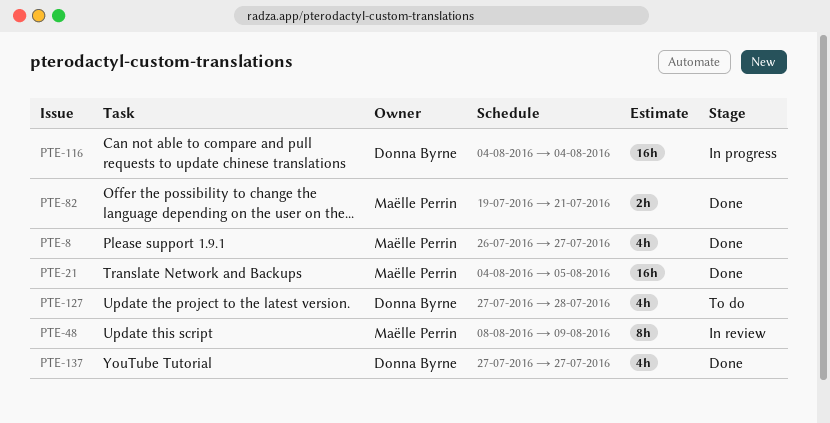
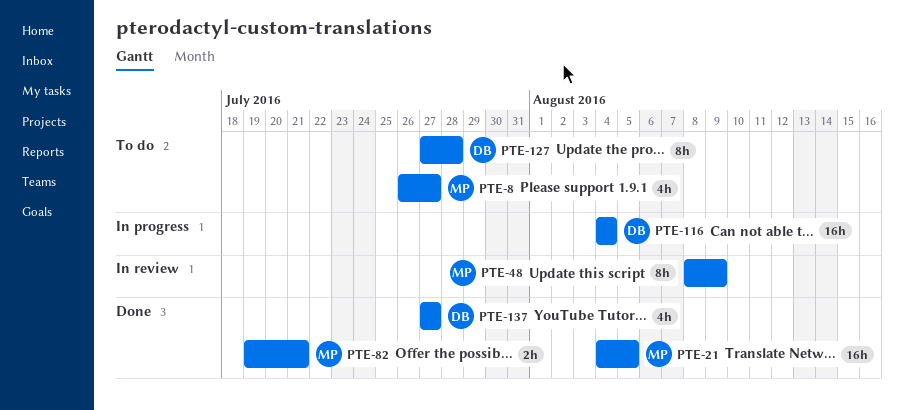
PTE-8, status: Done -> To do
PTE-127, estimate: 4h -> 8h

